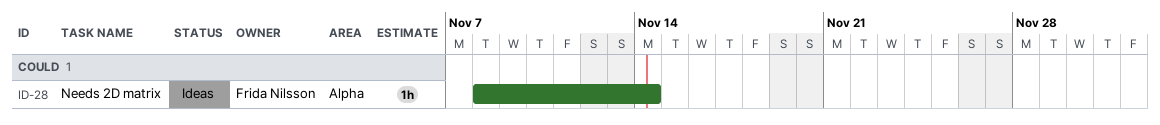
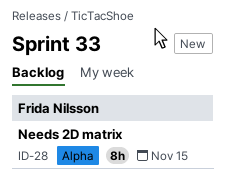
ID-28, estimate: 1h -> 8h
ID-28, due: Nov 14 -> Nov 15

